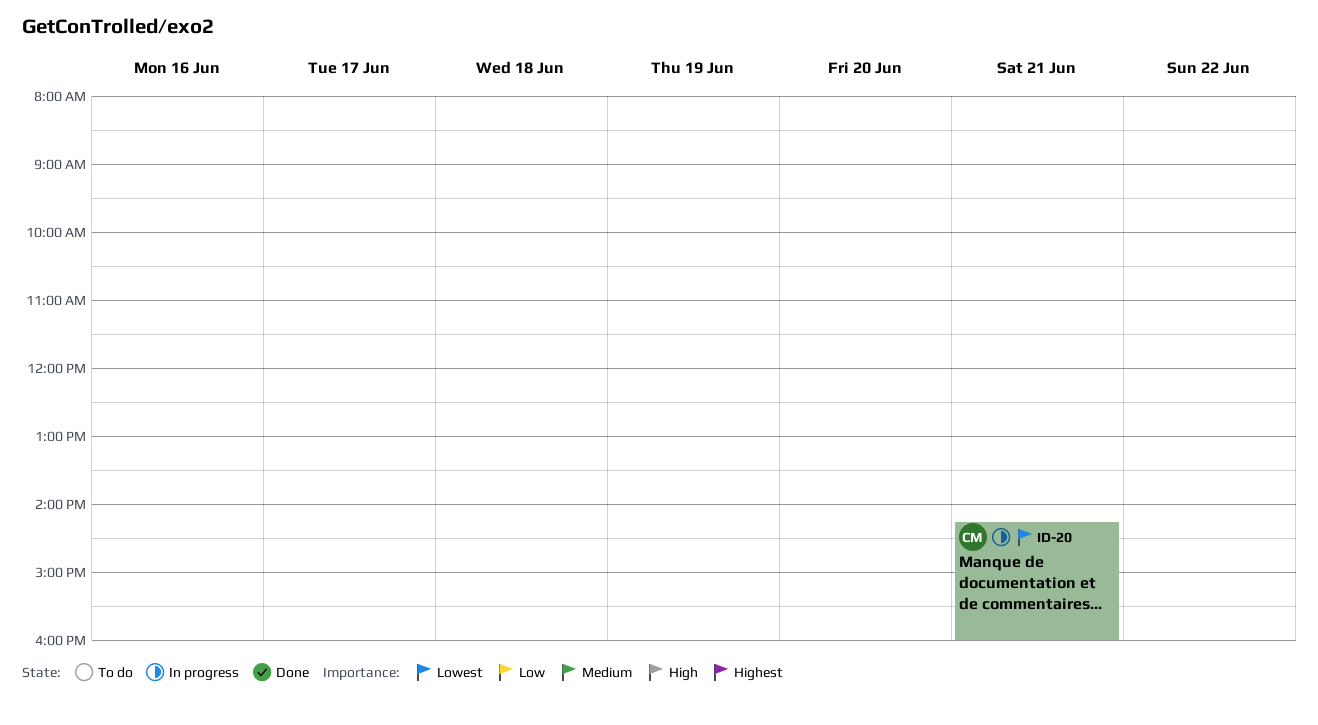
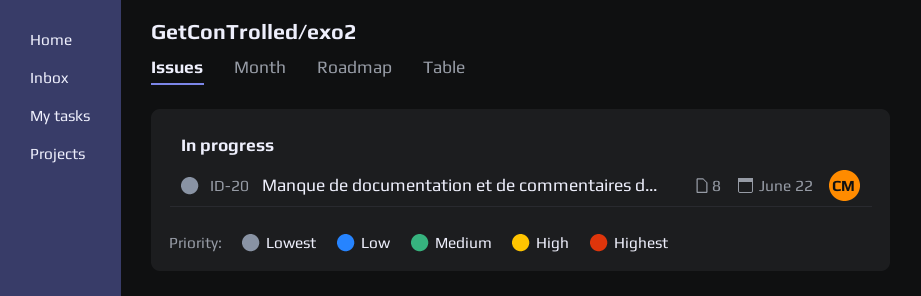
ID-20, day: Jun 21 -> Jun 22

